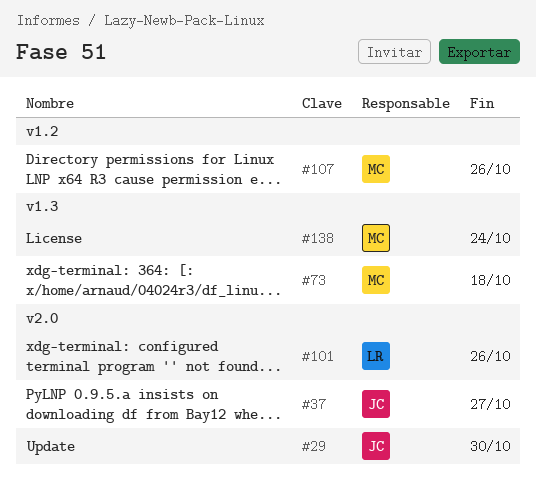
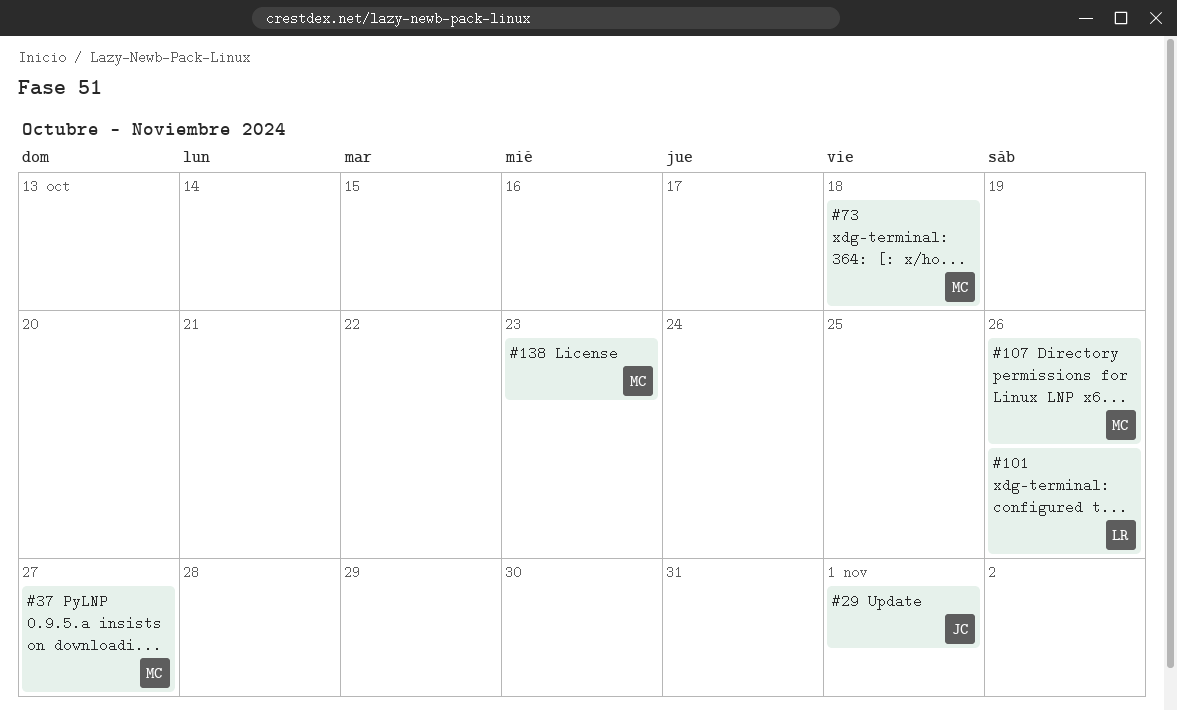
#29, due: Oct 30 -> Nov 1
#37, owner: JC -> MC
#138, due: Oct 24 -> Oct 23

